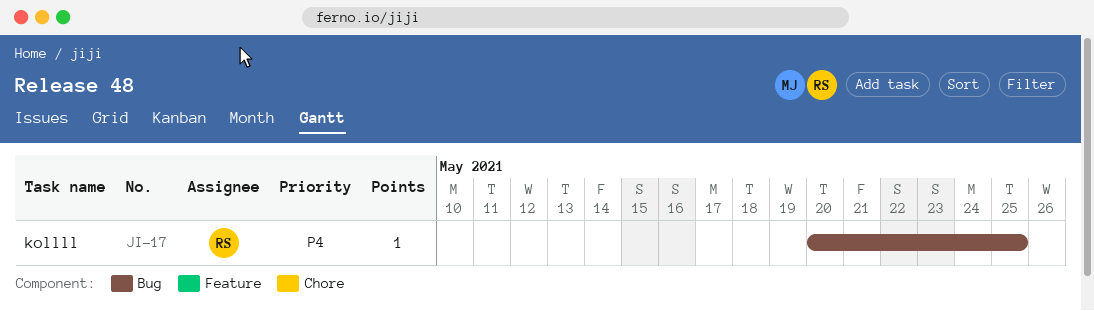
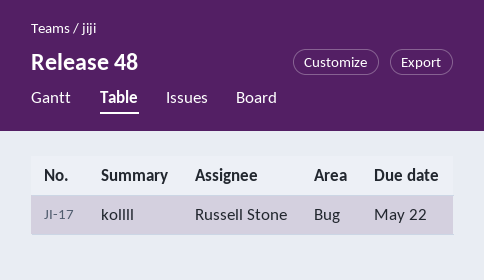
JI-17, due: May 25 -> May 22

